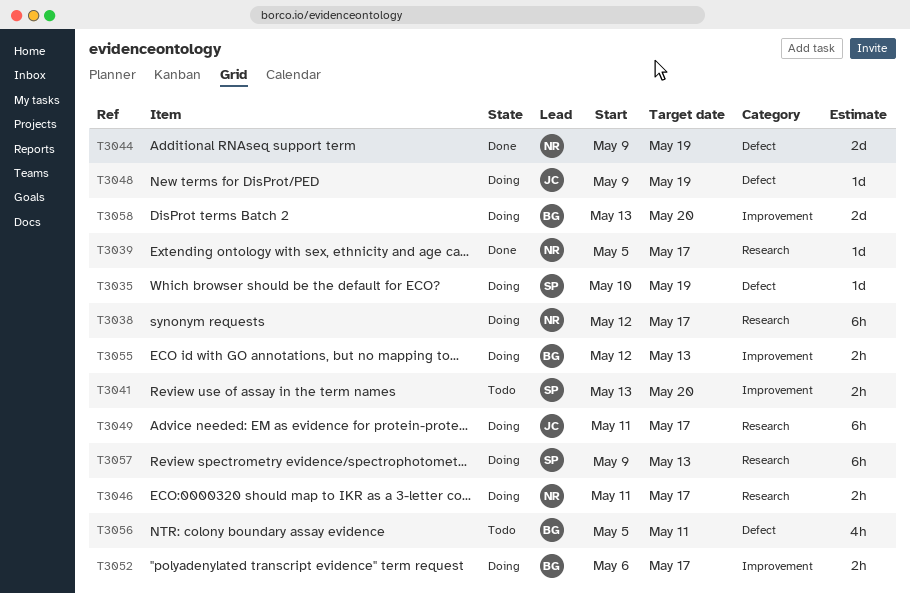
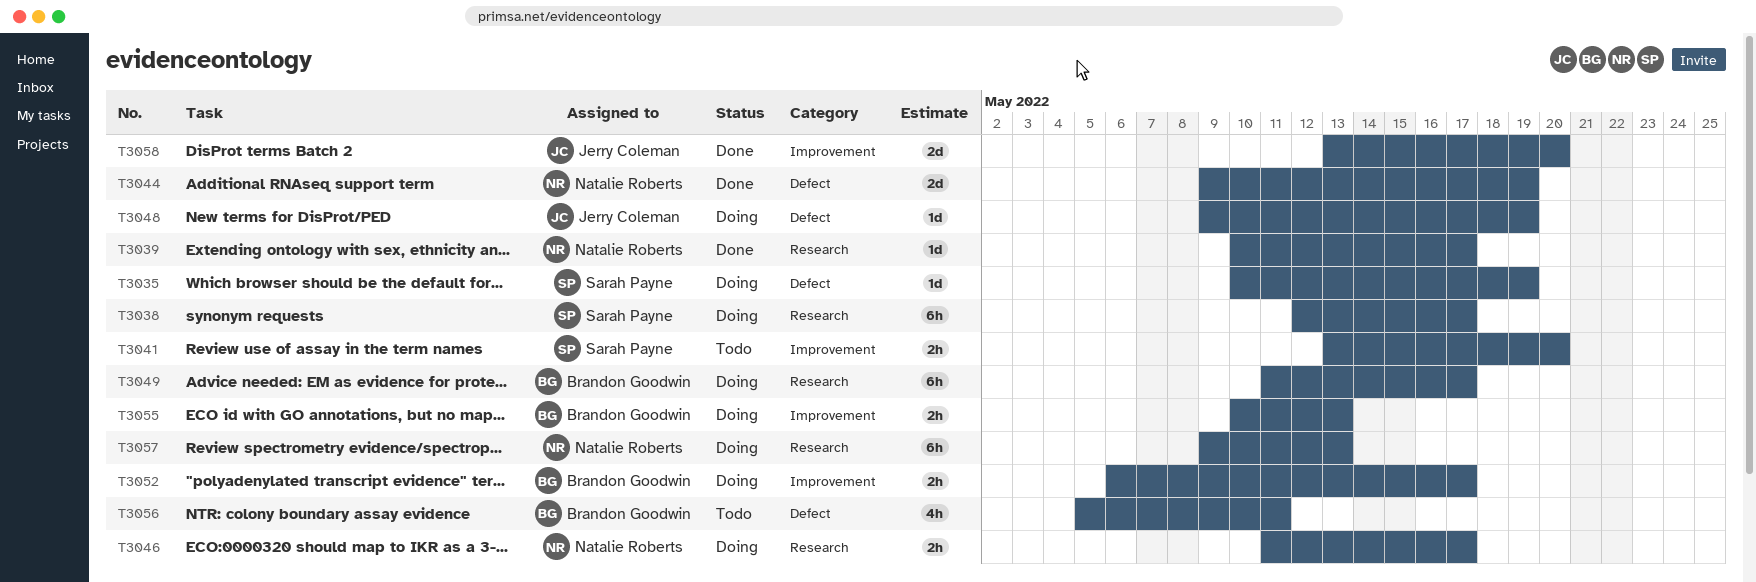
T3038, owner: Natalie Roberts -> Sarah Payne
T3039, start: May 5 -> May 10
T3049, owner: Jerry Coleman -> Brandon Goodwin
T3055, start: May 12 -> May 10
T3057, owner: Sarah Payne -> Natalie Roberts
T3058, status: Doing -> Done
T3058, owner: Brandon Goodwin -> Jerry Coleman

